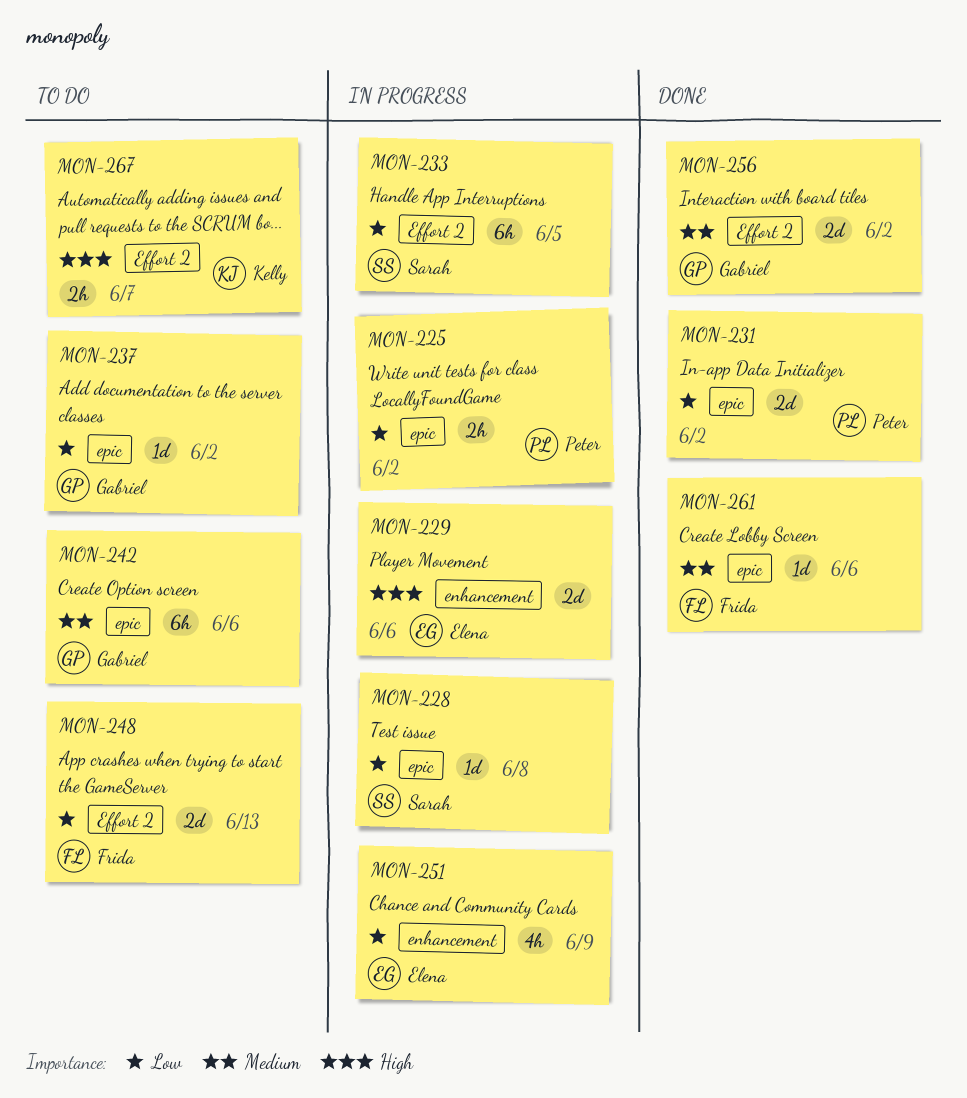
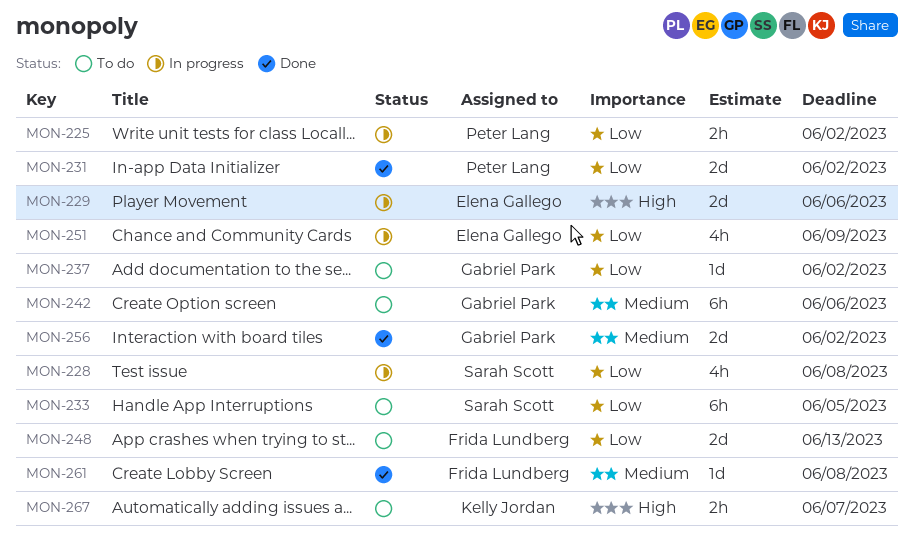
MON-228, estimate: 1d -> 4h
MON-233, status: In progress -> To do
MON-261, due: Jun 6 -> Jun 8

